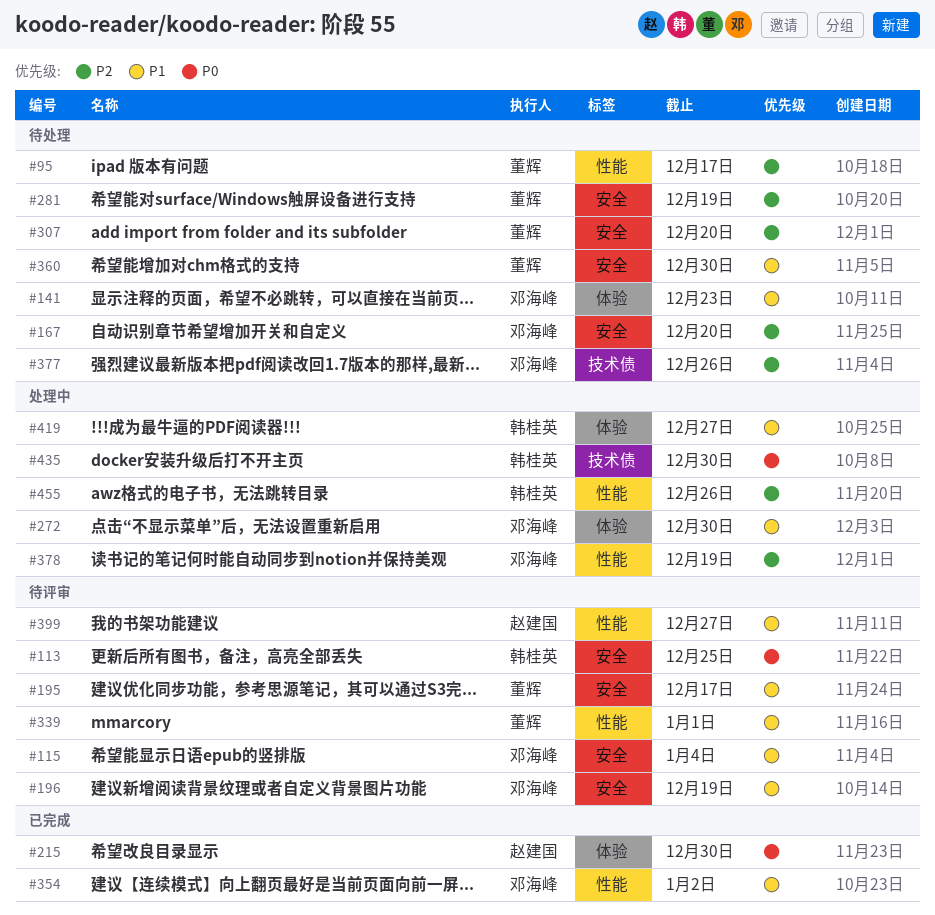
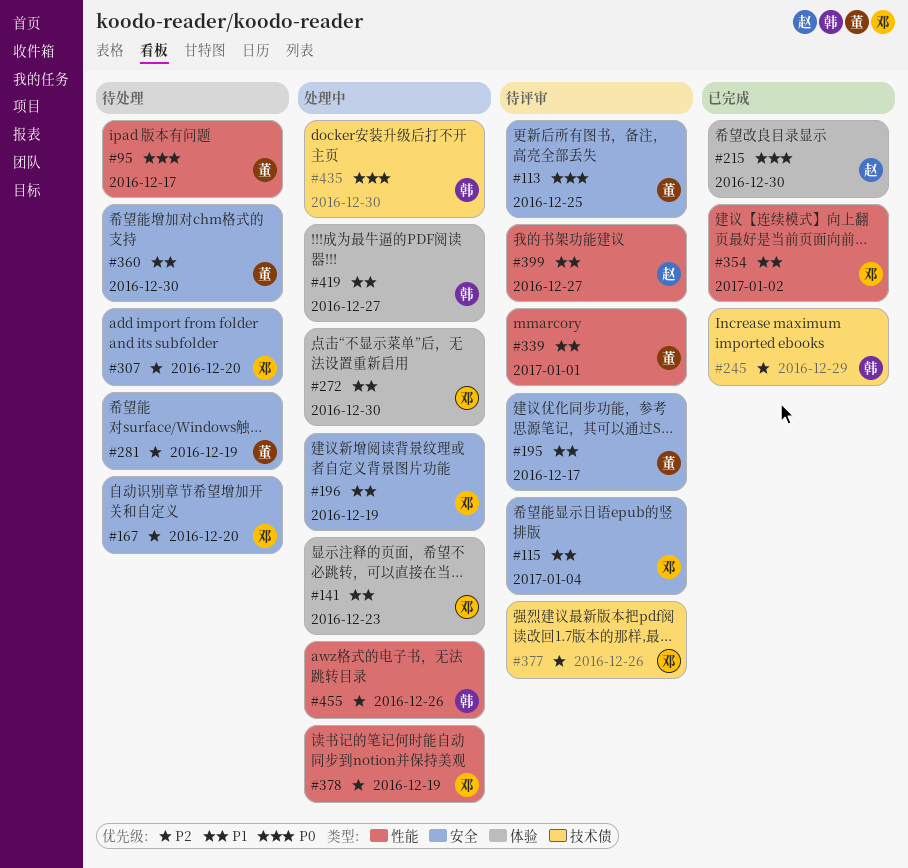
#95, priority: P2 -> P0
#113, owner: 韩桂英 -> 董辉
#141, status: 待处理 -> 处理中
#196, status: 待评审 -> 处理中
#245: none -> present
#307, owner: 董辉 -> 邓海峰
#377, status: 待处理 -> 待评审

